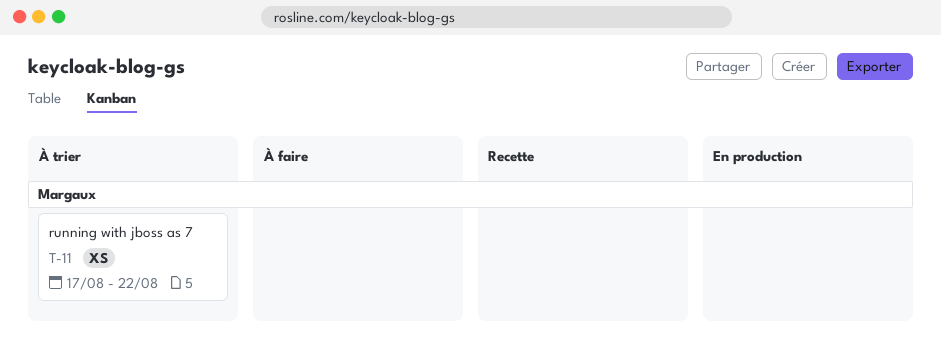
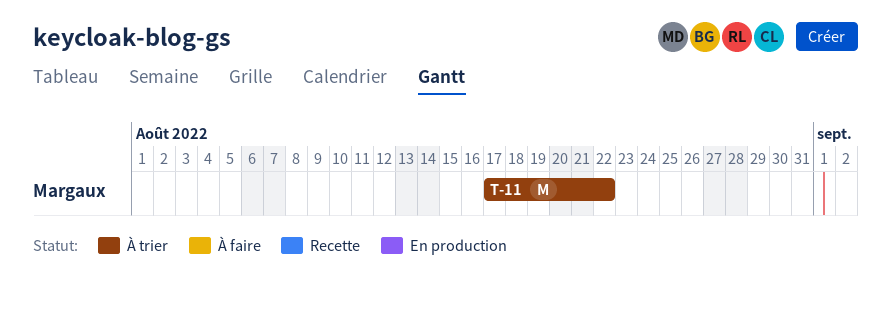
T-11, estimate: XS -> M

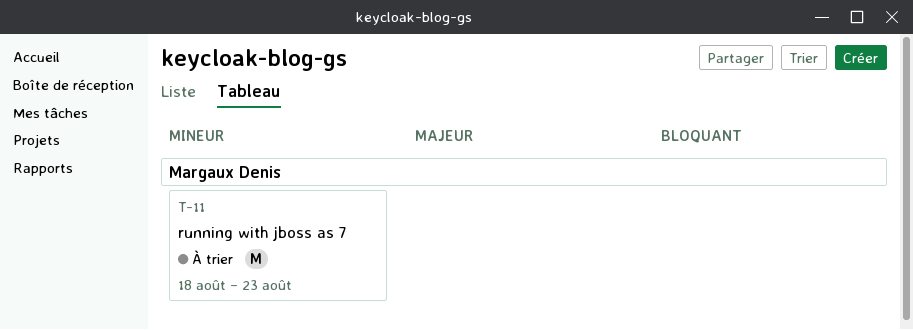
T-11, start: Aug 17 -> Aug 18
T-11, due: Aug 22 -> Aug 23

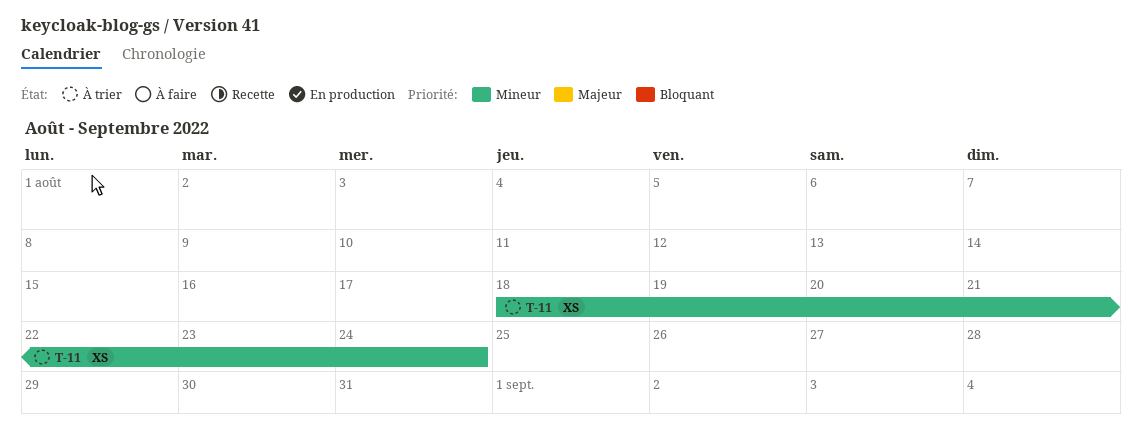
T-11, estimate: M -> XS
T-11, due: Aug 23 -> Aug 24

